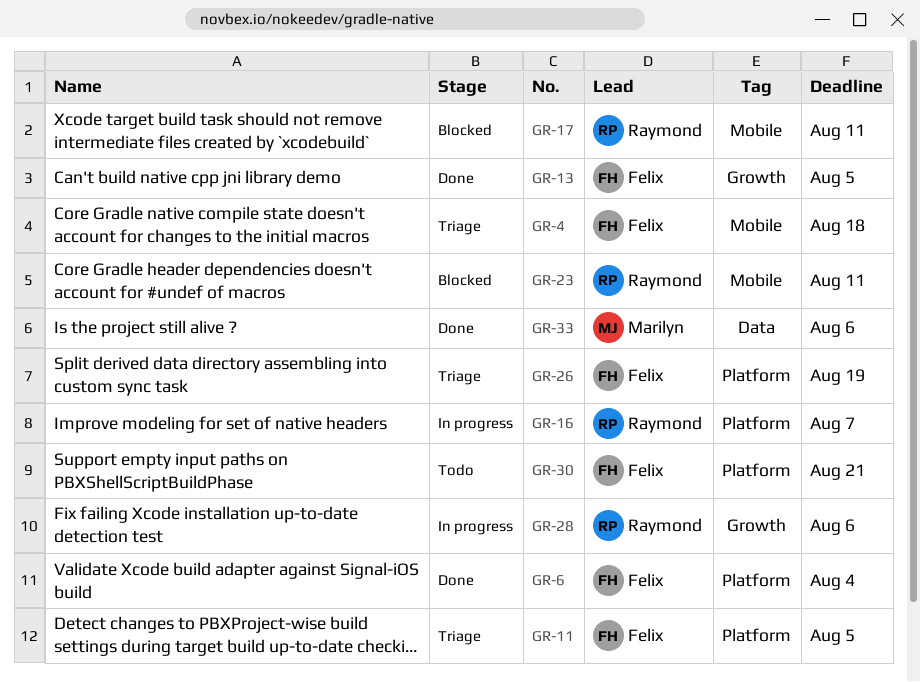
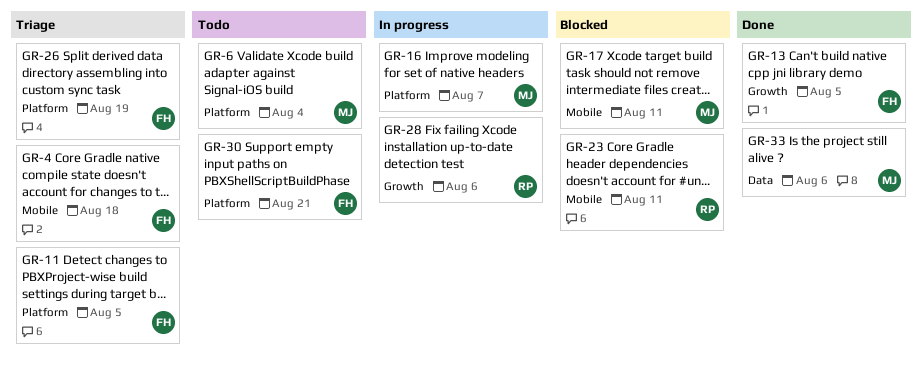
GR-6, status: Done -> Todo
GR-6, owner: Felix -> Marilyn
GR-16, owner: Raymond -> Marilyn
GR-17, owner: Raymond -> Marilyn

